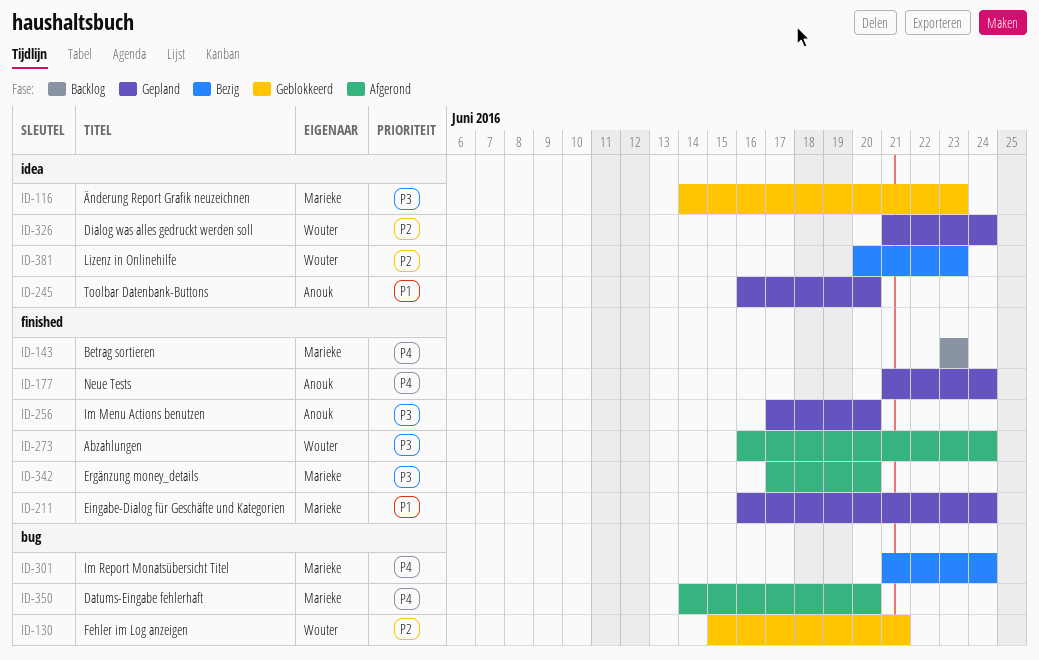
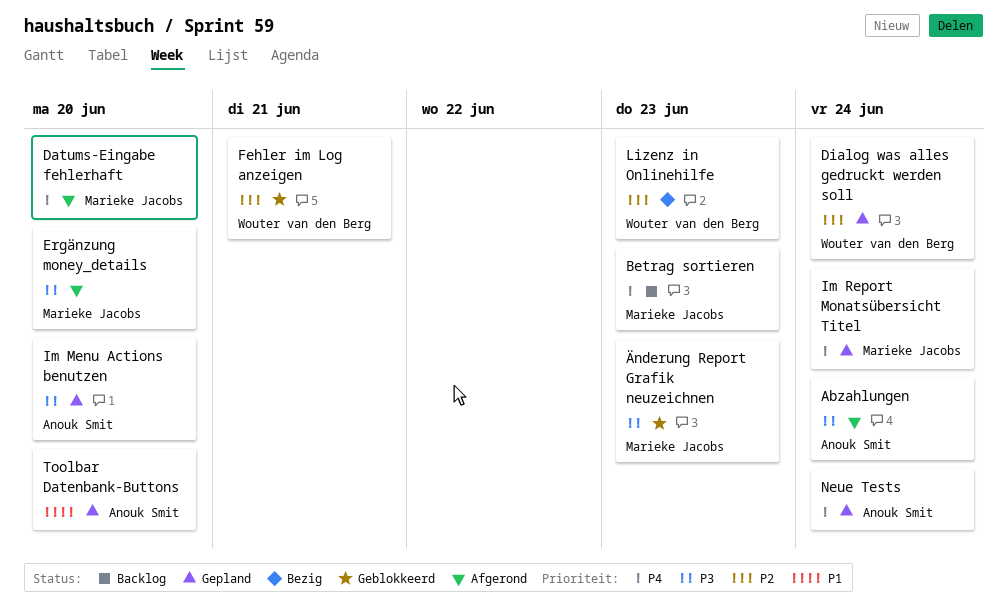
Abzahlungen, owner: Wouter van den Berg -> Anouk Smit
Eingabe-Dialog für Geschäfte und Kategorien: present -> none
Im Report Monatsübersicht Titel, status: Bezig -> Gepland

